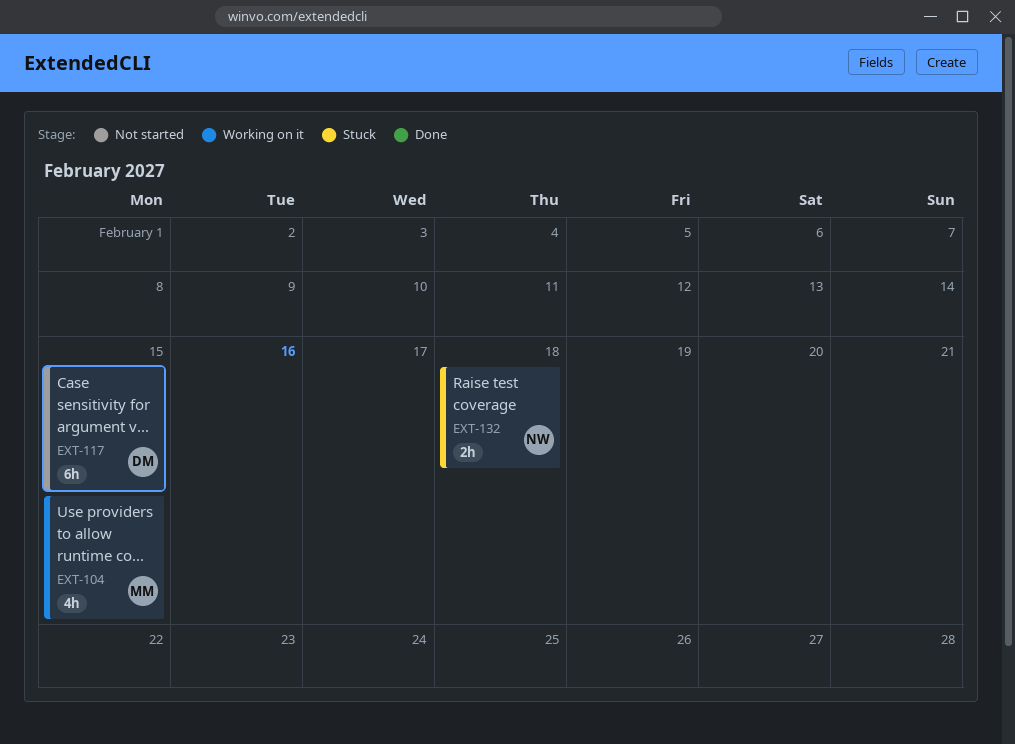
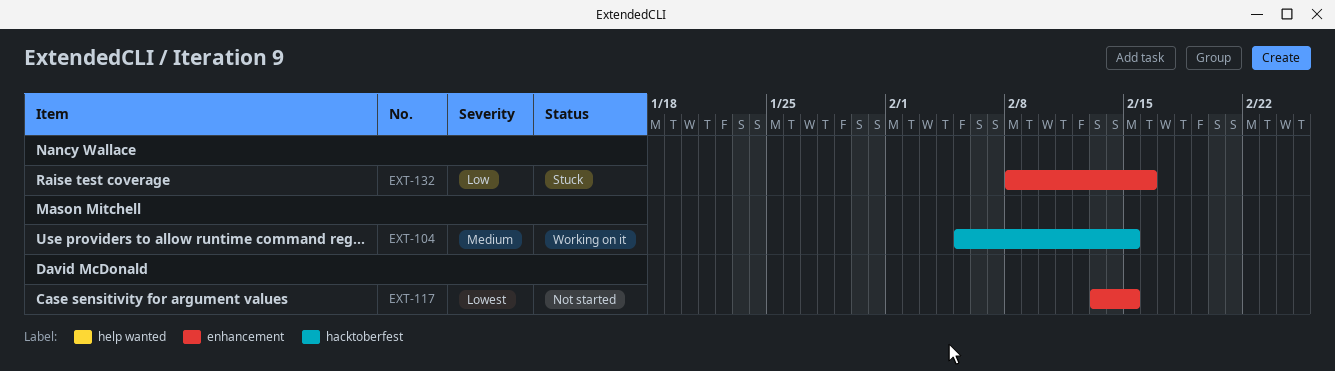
EXT-132, due: Feb 18 -> Feb 16

